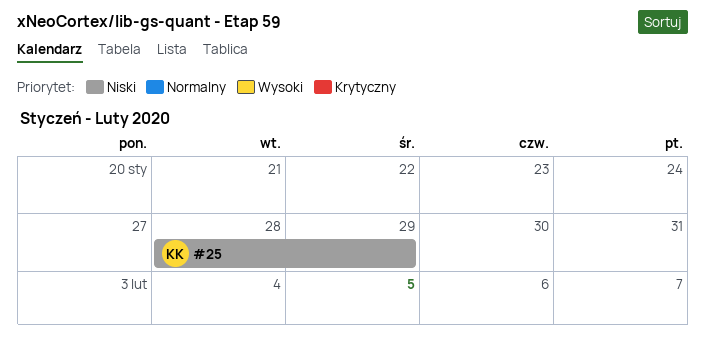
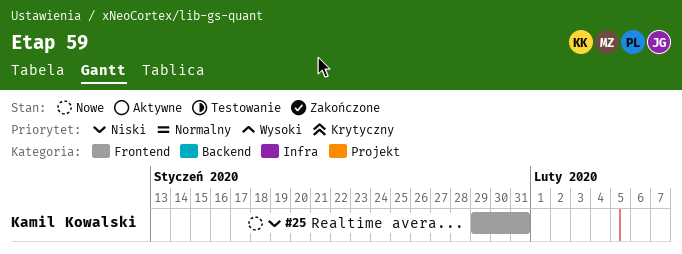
#25, start: Jan 28 -> Jan 29
#25, due: Jan 29 -> Jan 31

